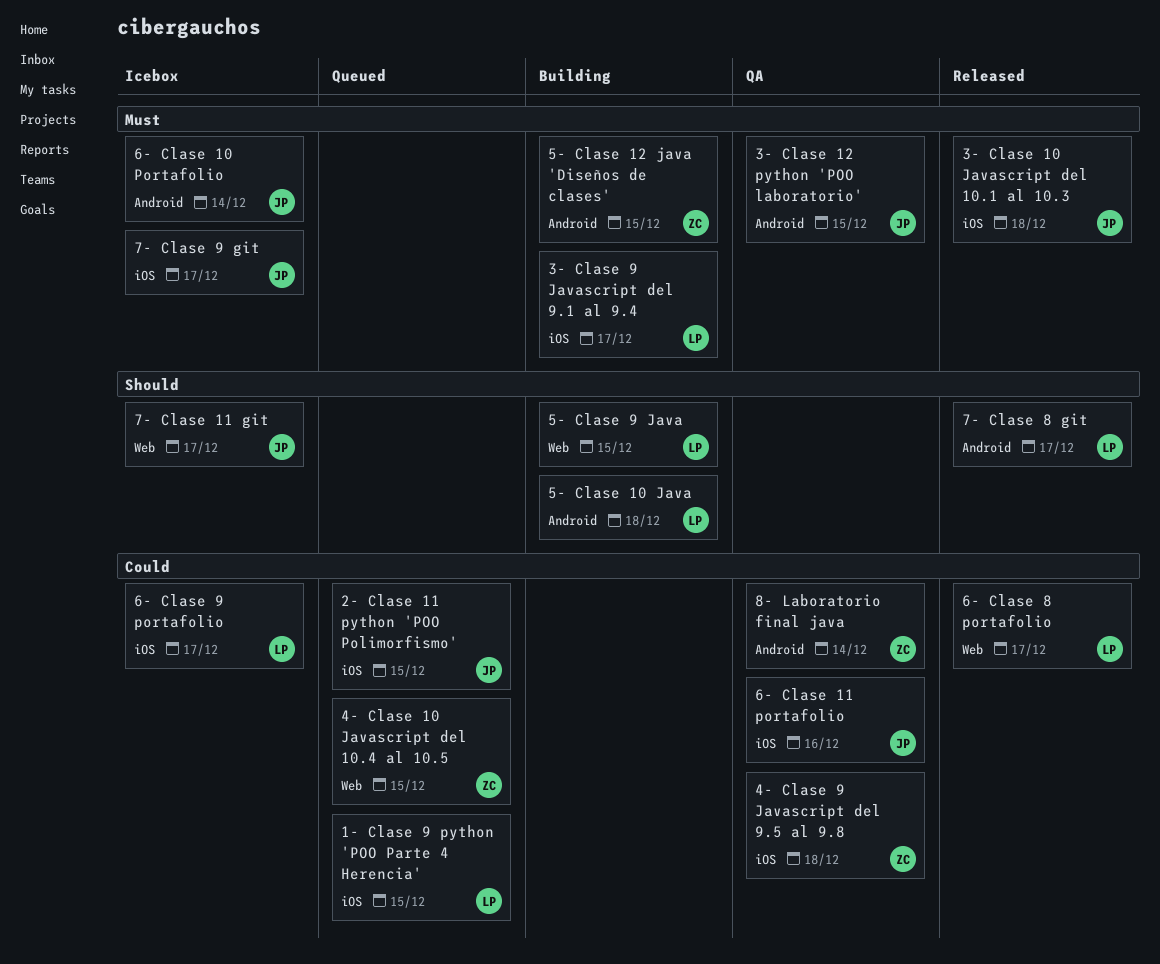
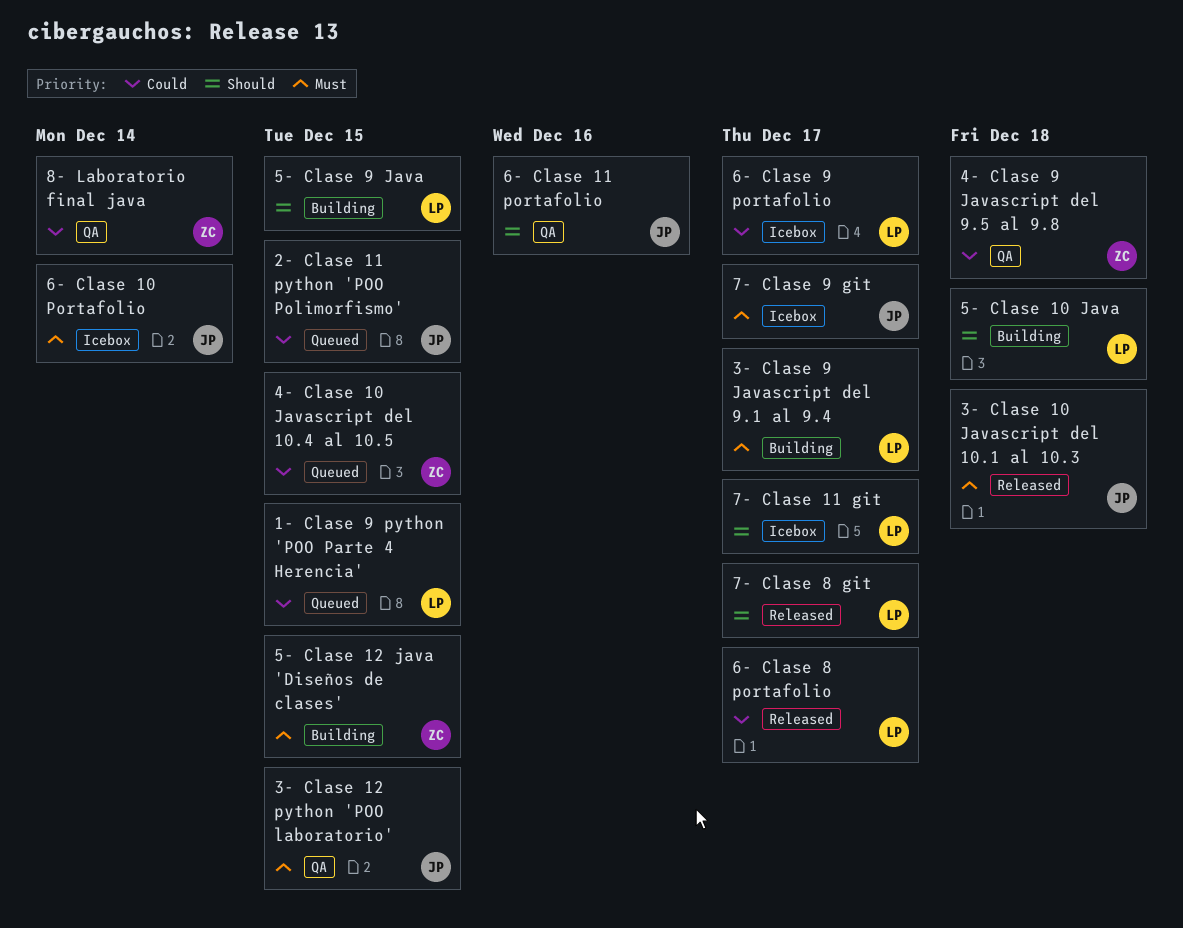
6- Clase 11 portafolio, priority: Could -> Should
7- Clase 11 git, owner: JP -> LP

